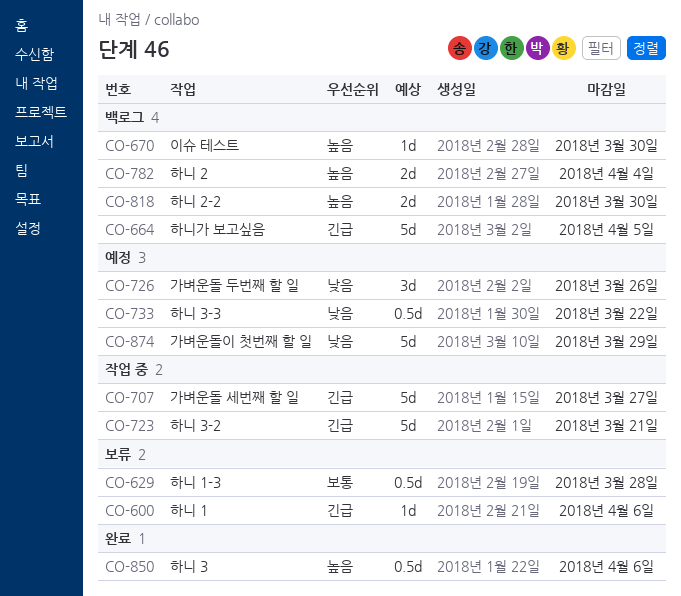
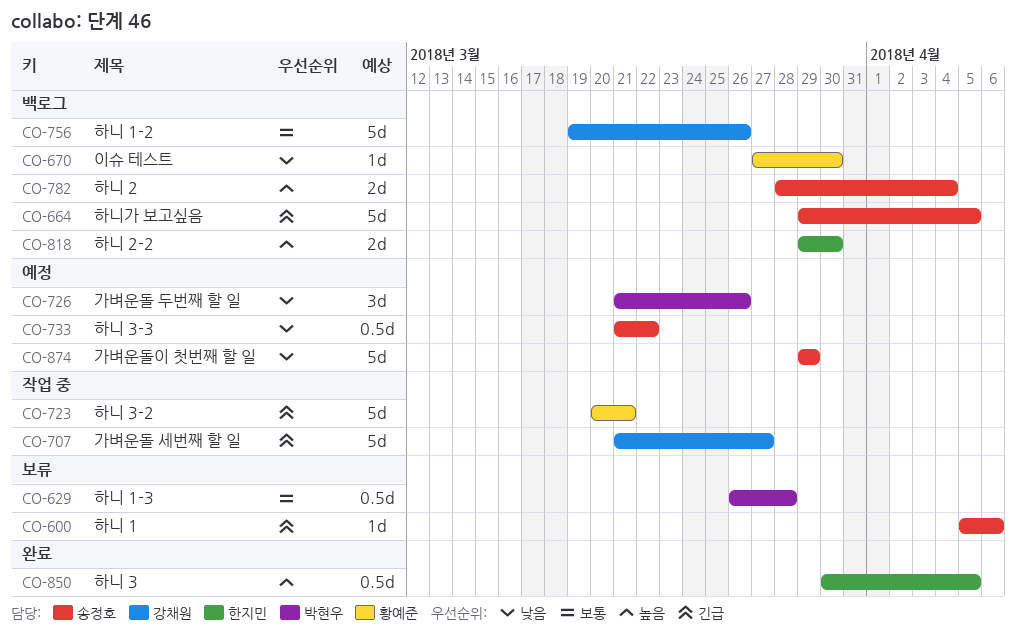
CO-670, priority: 높음 -> 낮음
CO-756: none -> present
CO-850, due: Apr 6 -> Apr 5

